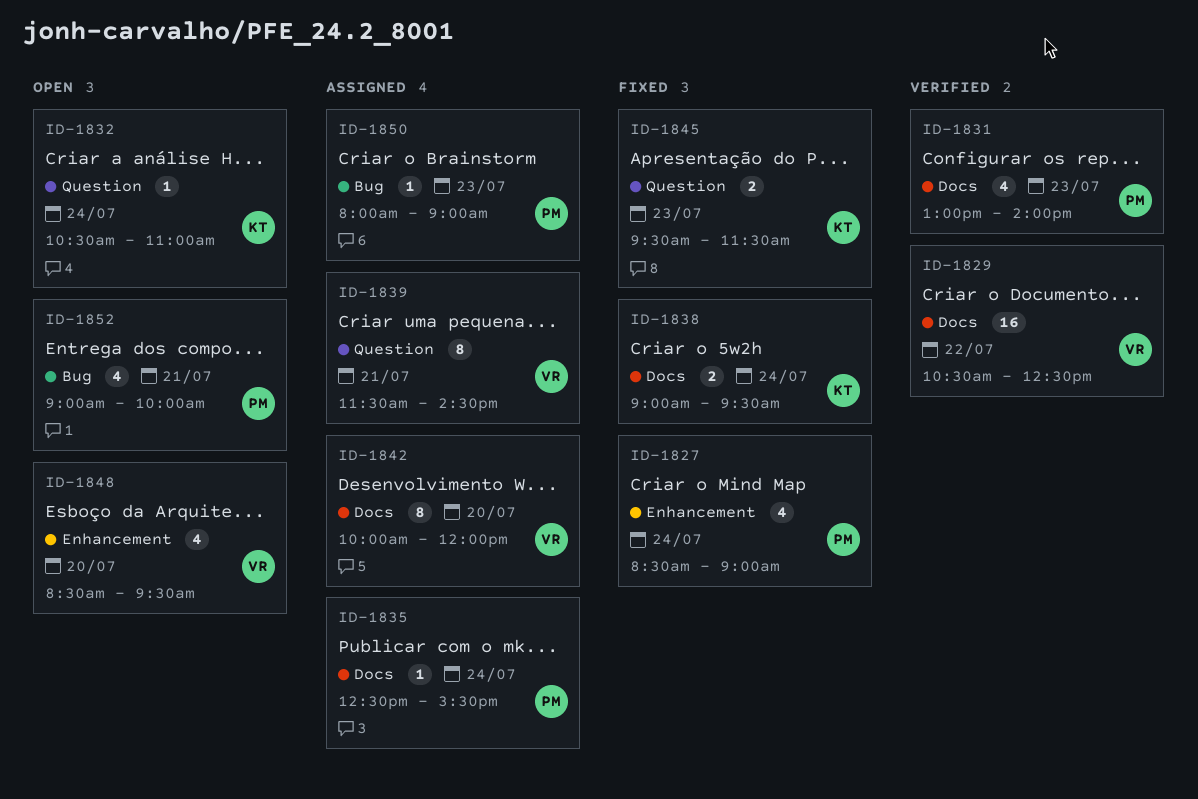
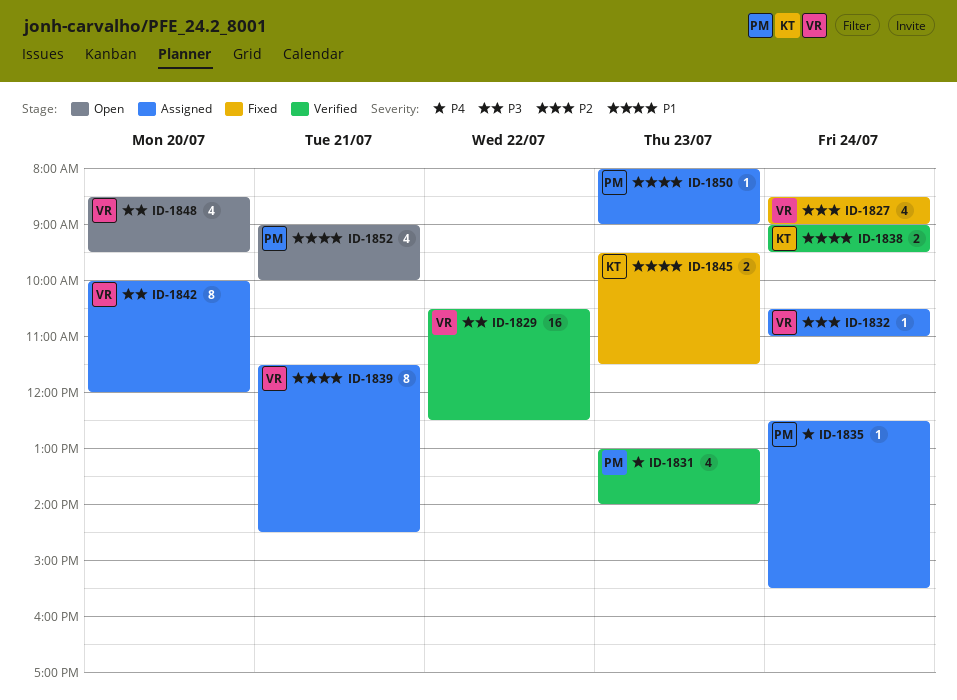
ID-1827, owner: PM -> VR
ID-1832, status: Open -> Assigned
ID-1832, owner: KT -> VR
ID-1838, status: Fixed -> Verified

